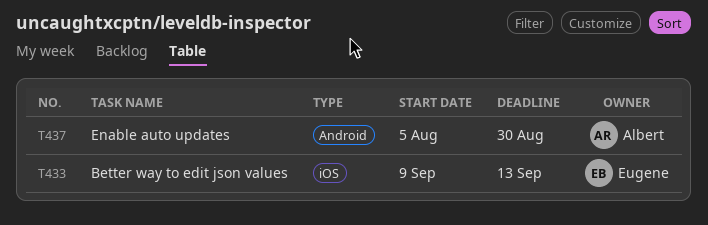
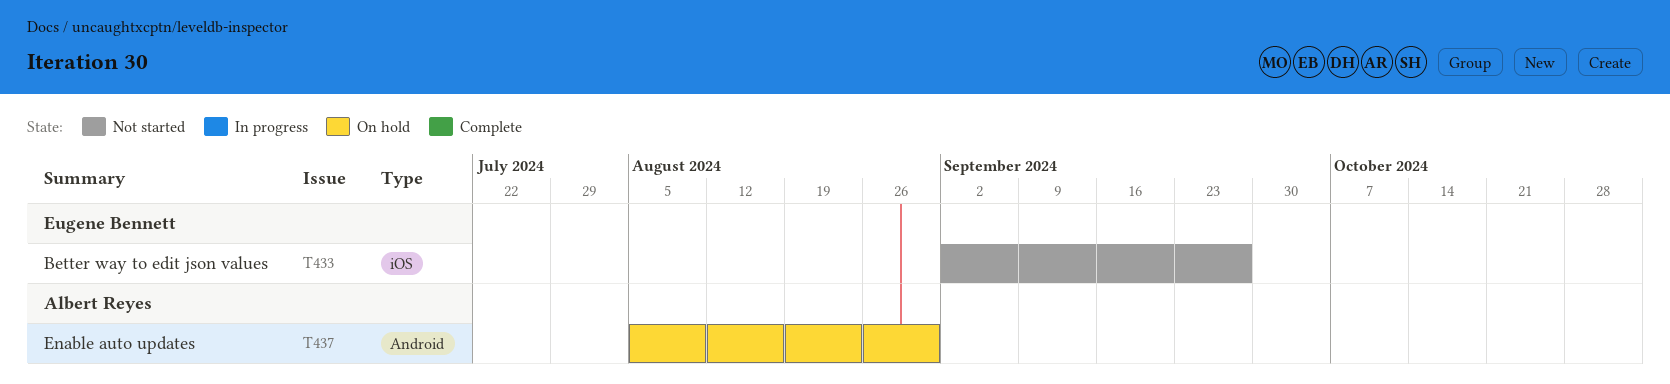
T433, start: Sep 9 -> Sep 2
T433, due: Sep 13 -> Sep 27

